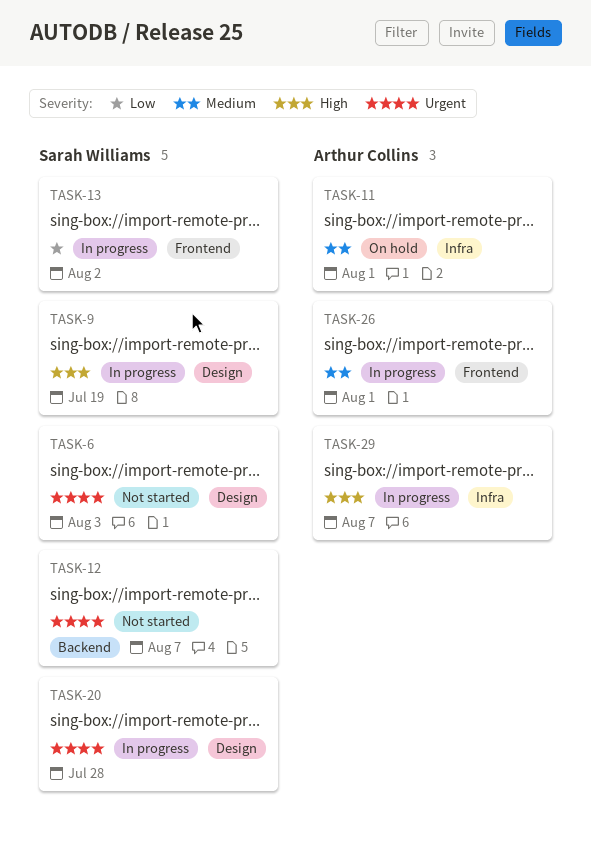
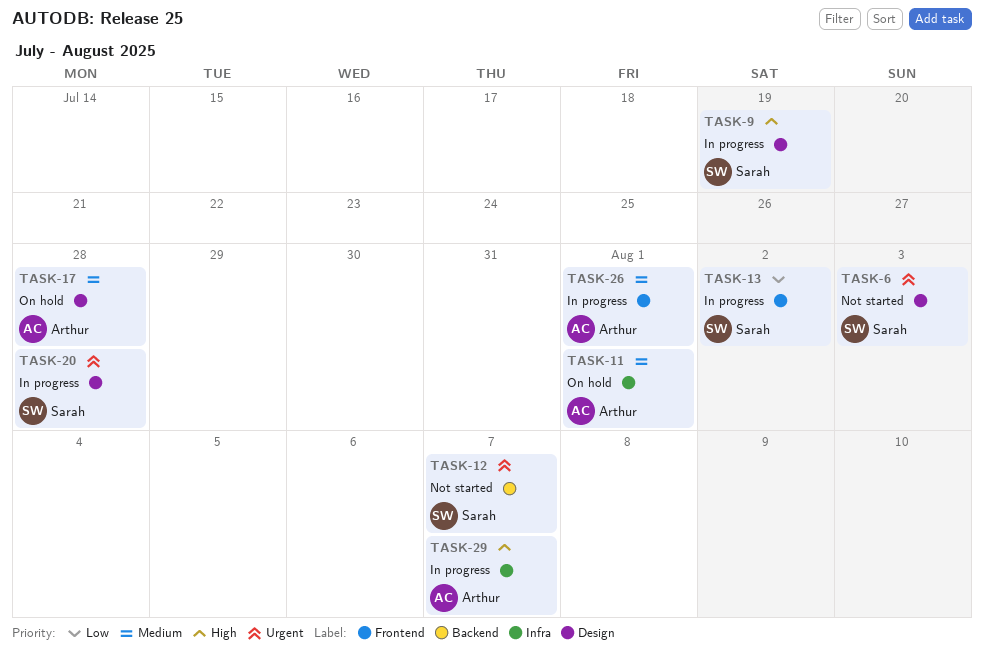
TASK-17: none -> present

